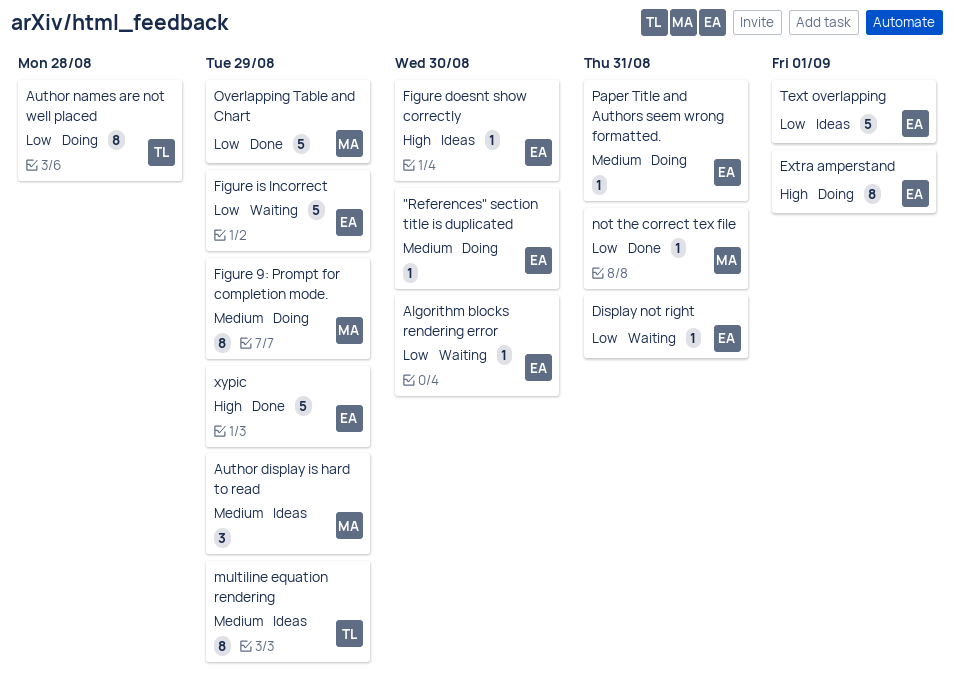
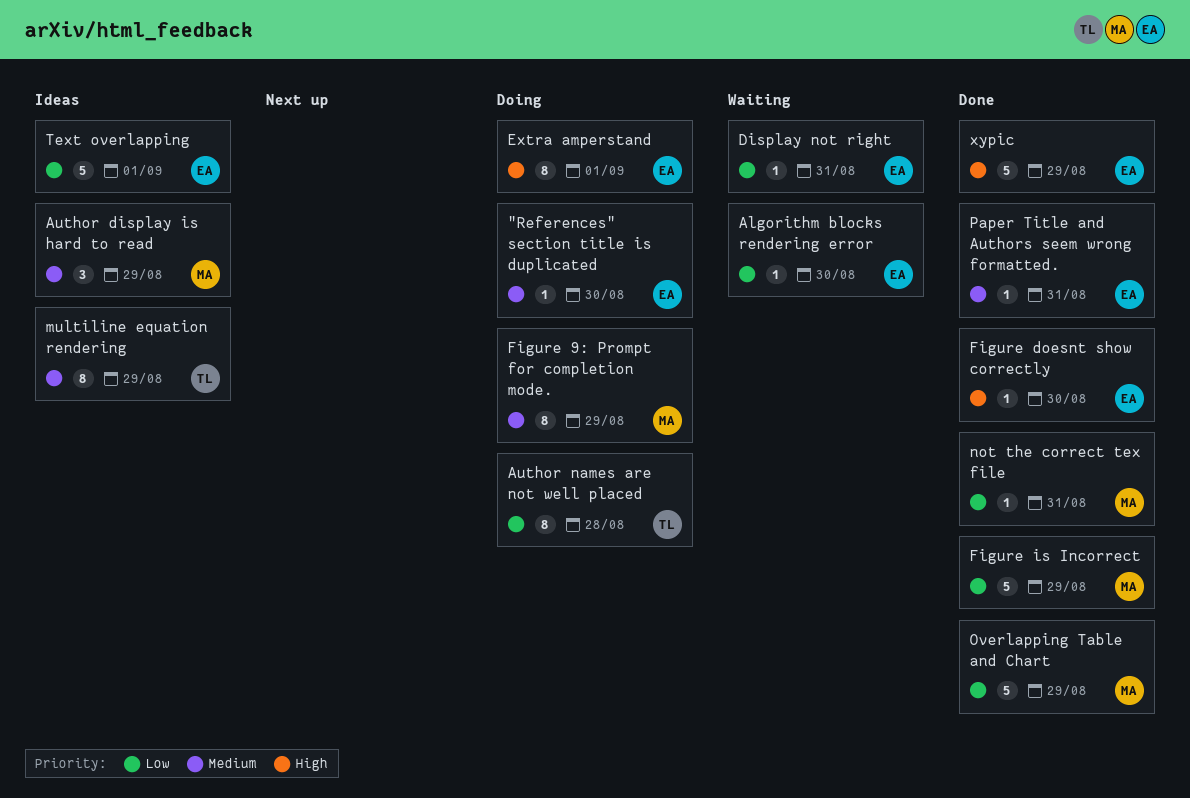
Figure doesnt show correctly, status: Ideas -> Done
Figure is Incorrect, status: Waiting -> Done
Figure is Incorrect, owner: EA -> MA
Paper Title and Authors seem wrong formatted., status: Doing -> Done

